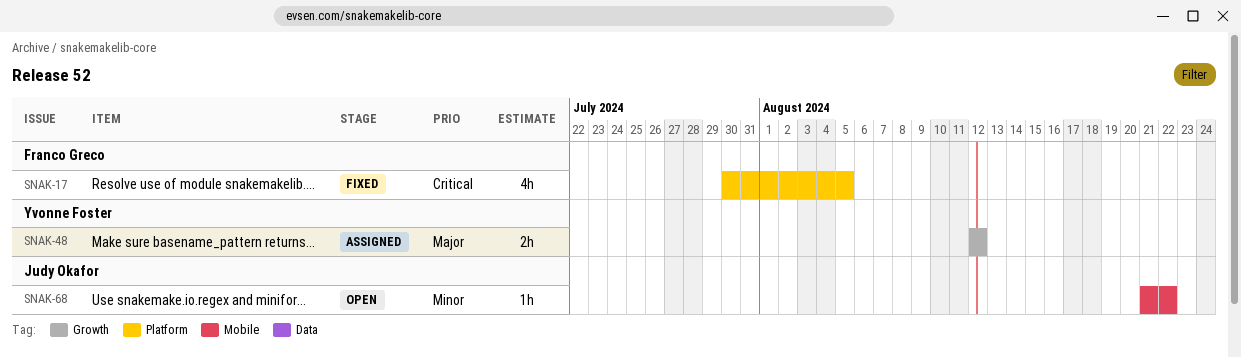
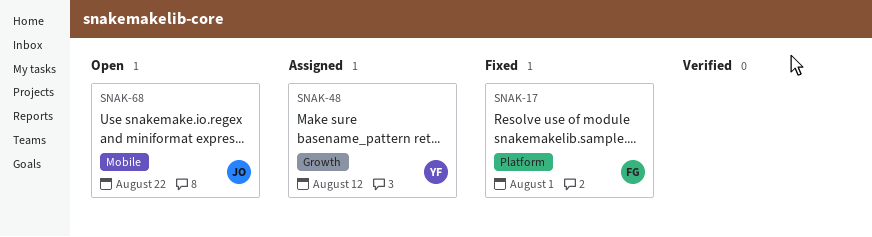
SNAK-17, due: Aug 5 -> Aug 1

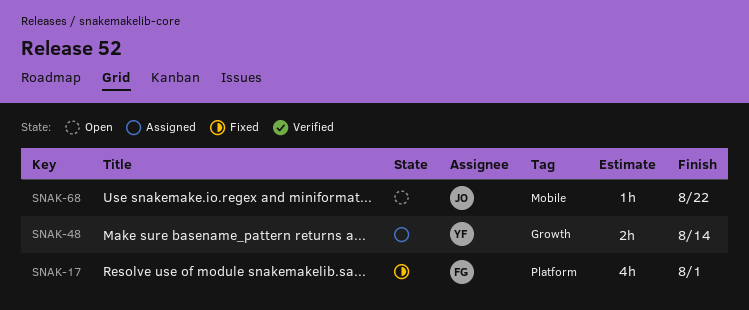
SNAK-48, due: Aug 12 -> Aug 14

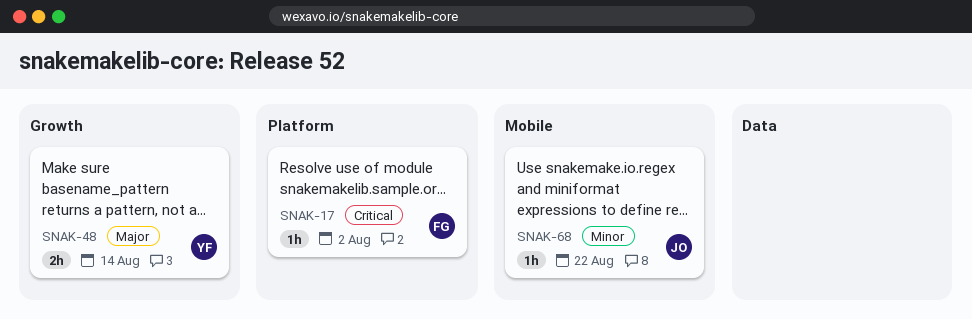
SNAK-17, estimate: 4h -> 1h
SNAK-17, due: Aug 1 -> Aug 2

